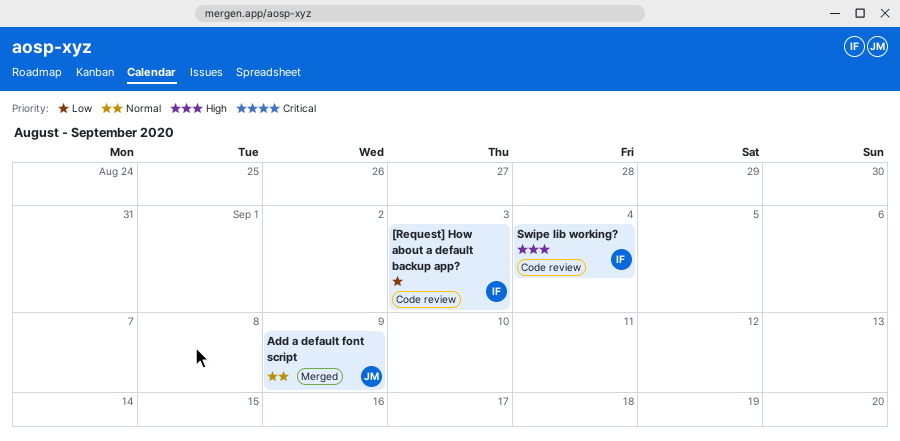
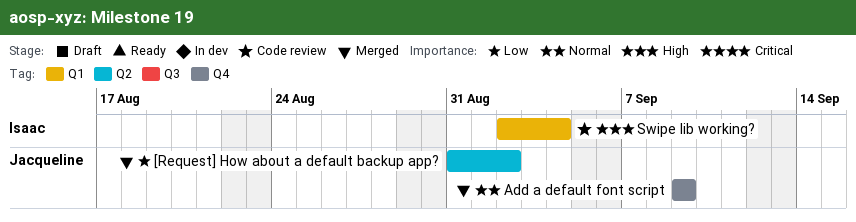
[Request] How about a default backup app?, status: Code review -> Merged
[Request] How about a default backup app?, owner: Isaac -> Jacqueline
[Request] How about a default backup app?, due: Sep 3 -> Sep 2

